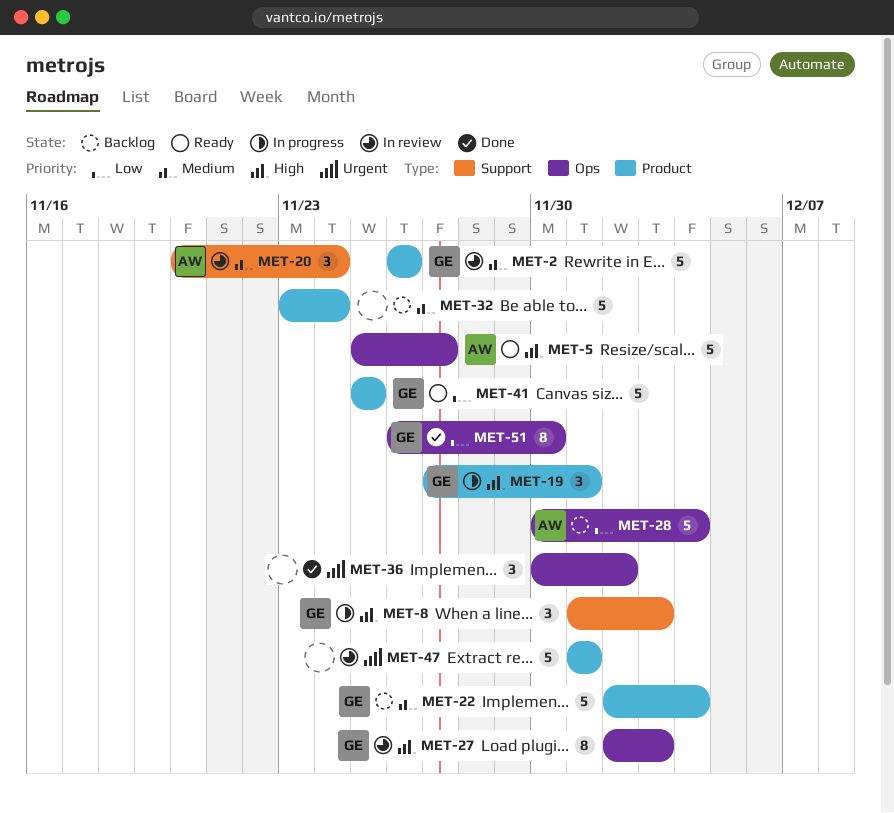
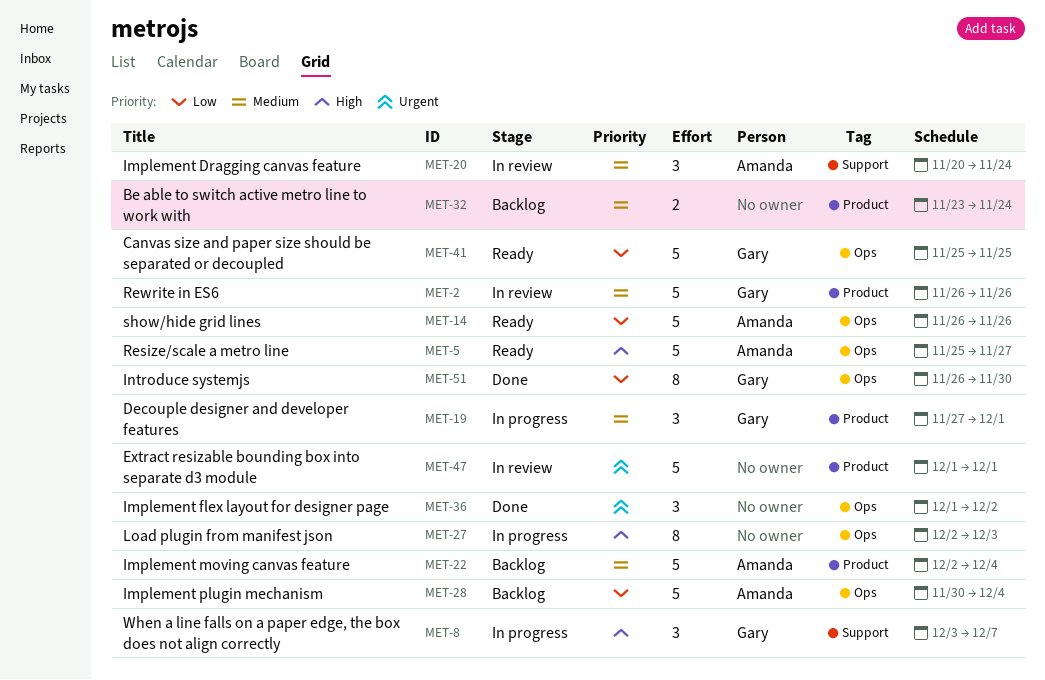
MET-8, start: Dec 1 -> Dec 3
MET-8, due: Dec 3 -> Dec 7
MET-14: none -> present
MET-19, priority: High -> Medium
MET-22, owner: Gary -> Amanda
MET-27, status: In review -> In progress
MET-27, owner: Gary -> none
MET-32, estimate: 5 -> 2
MET-36, start: Nov 30 -> Dec 1
MET-41, label: Product -> Ops

